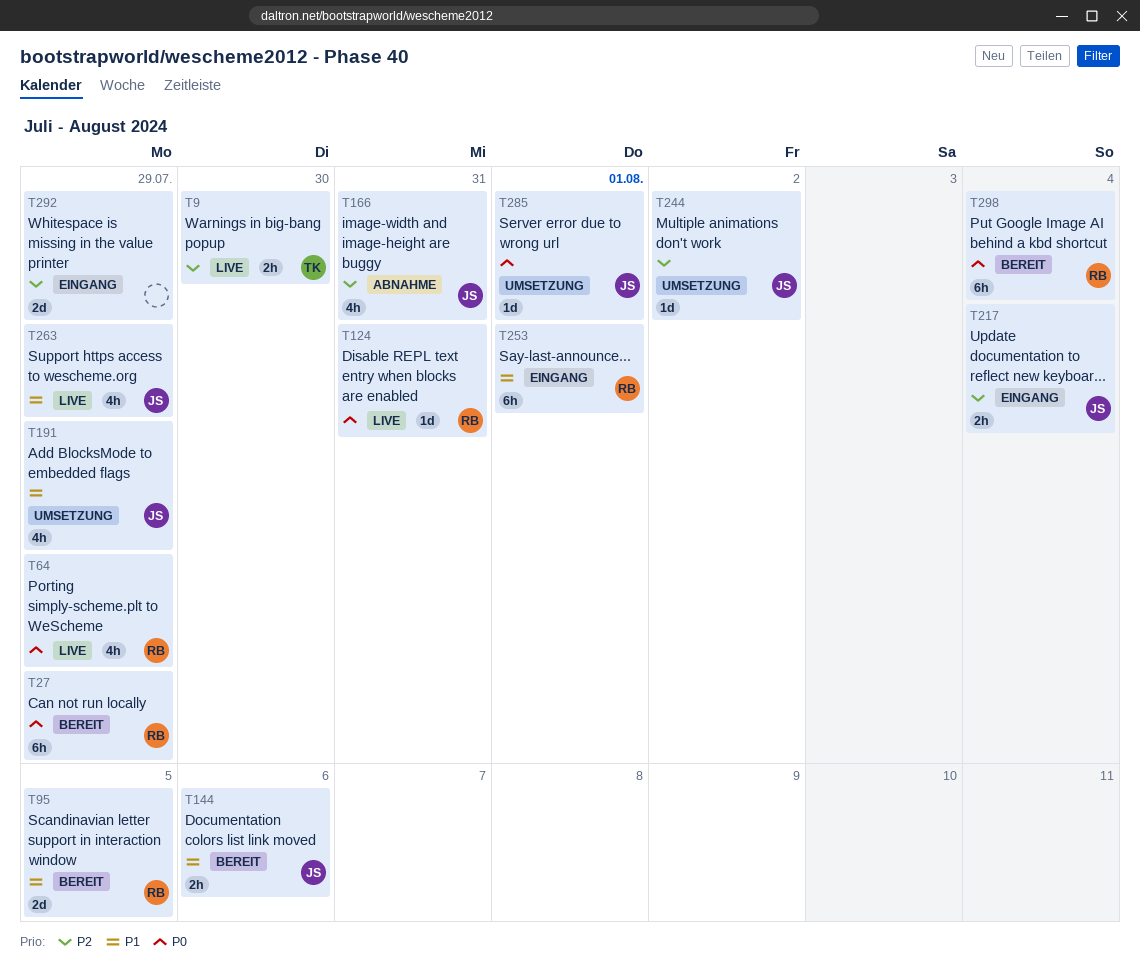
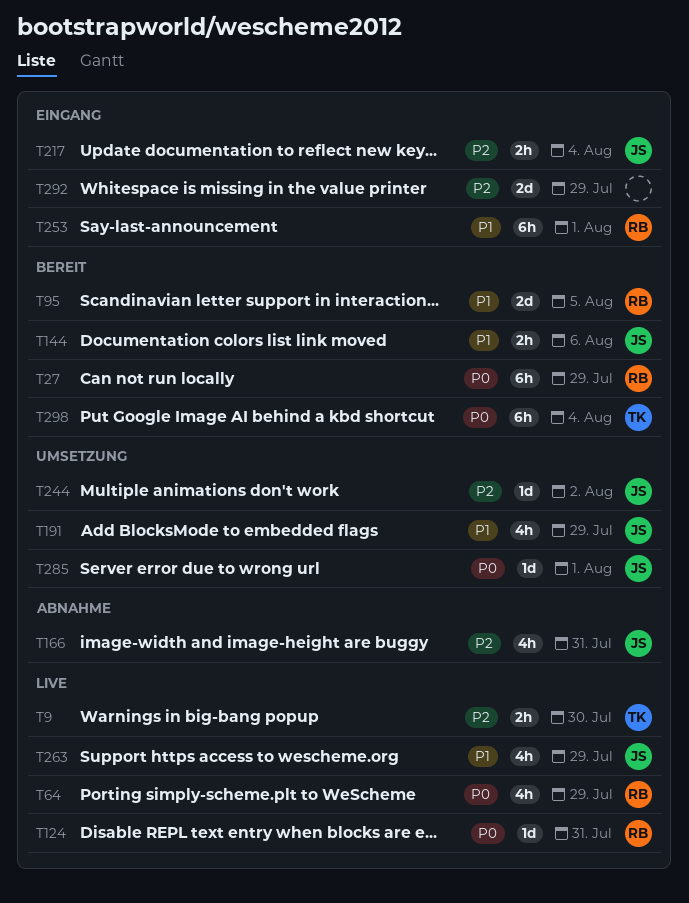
T298, owner: RB -> TK

